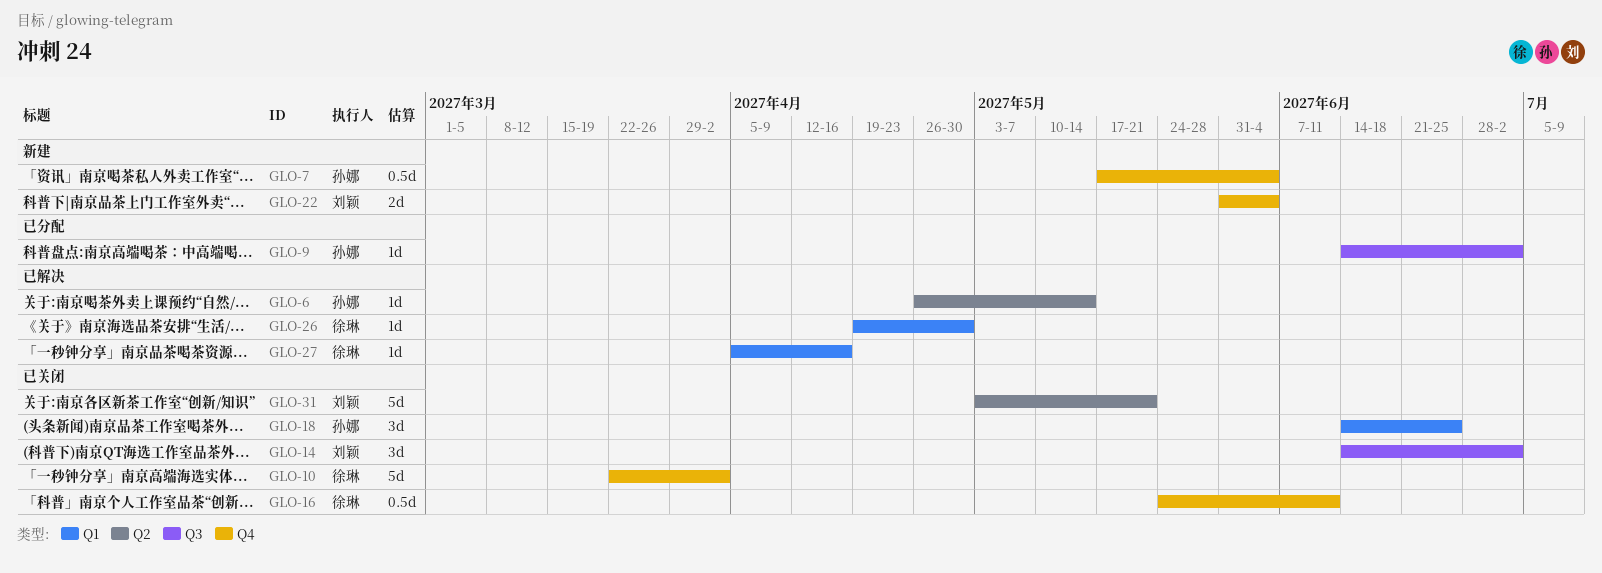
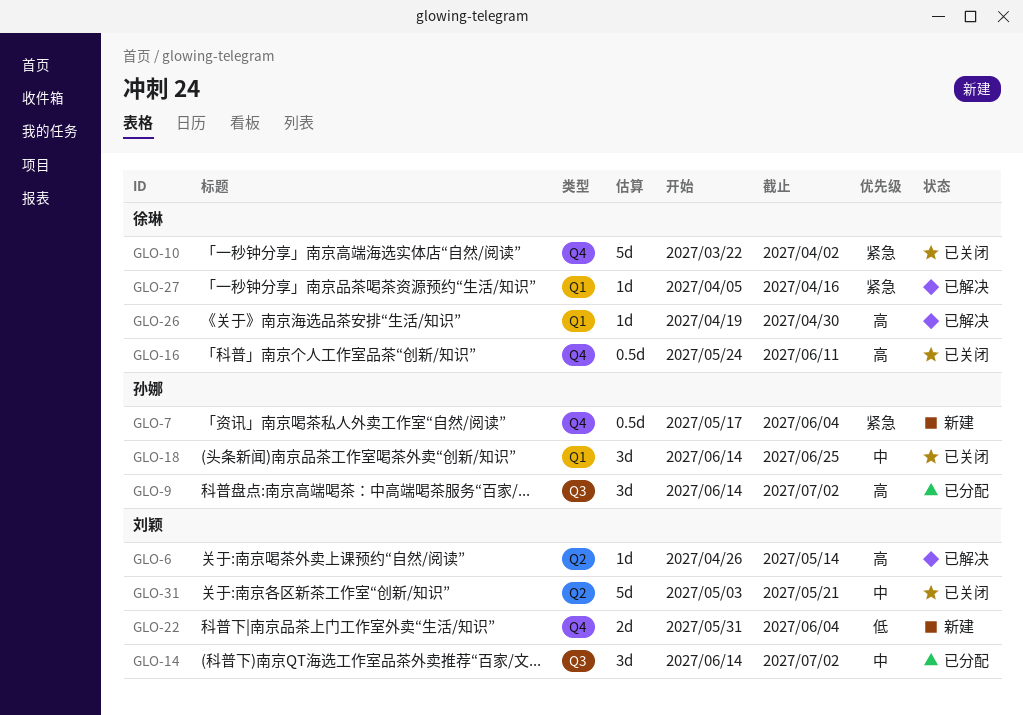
GLO-6, owner: 孙娜 -> 刘颖
GLO-9, estimate: 1d -> 3d
GLO-14, status: 已关闭 -> 已分配

